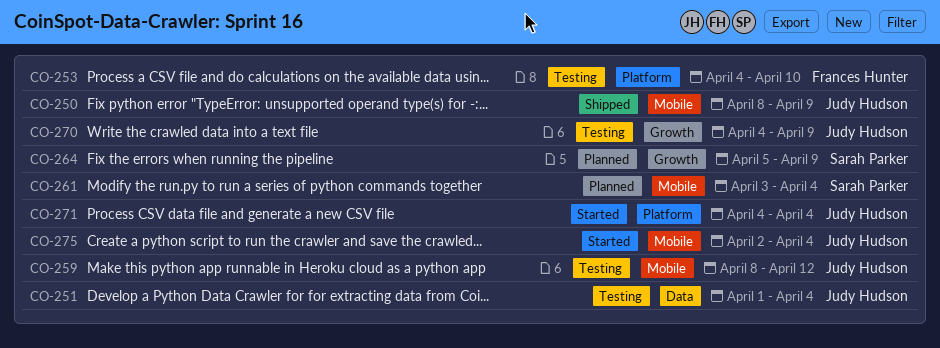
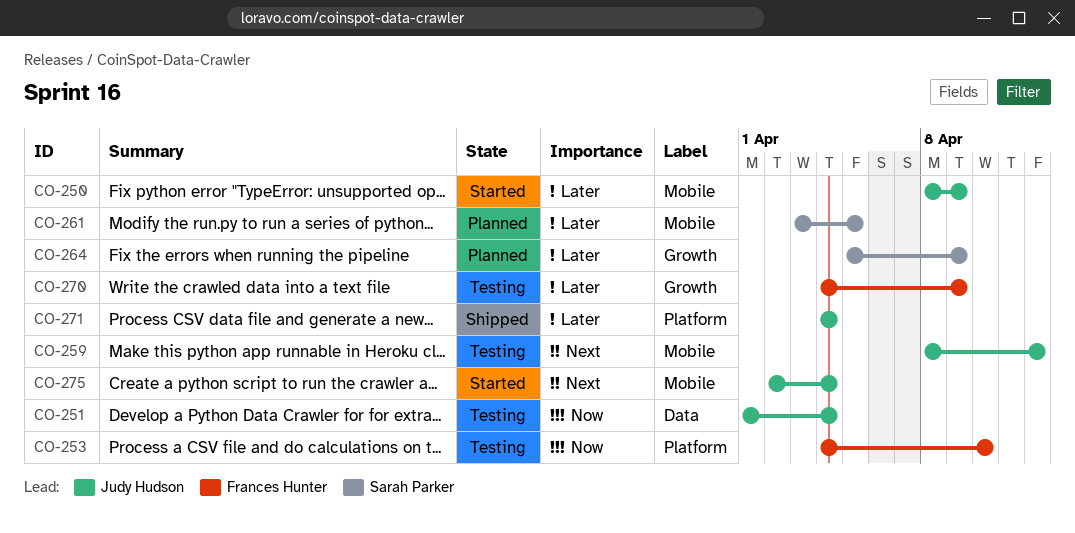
CO-250, status: Shipped -> Started
CO-261, due: Apr 4 -> Apr 5
CO-270, owner: Judy Hudson -> Frances Hunter
CO-271, status: Started -> Shipped

